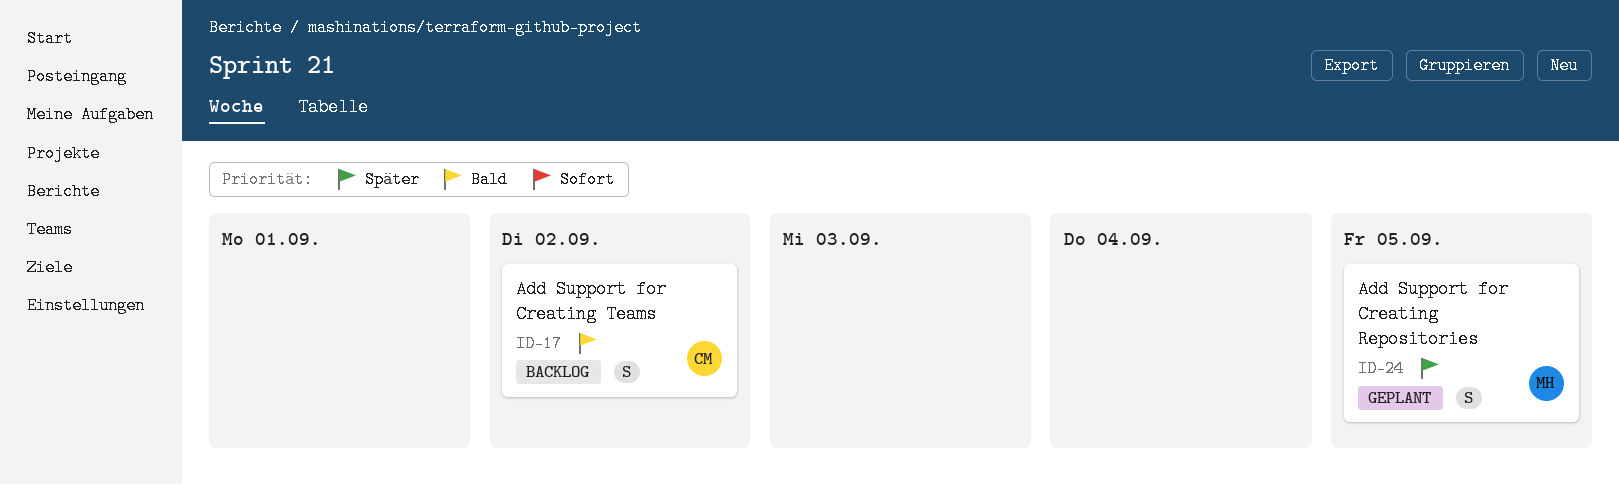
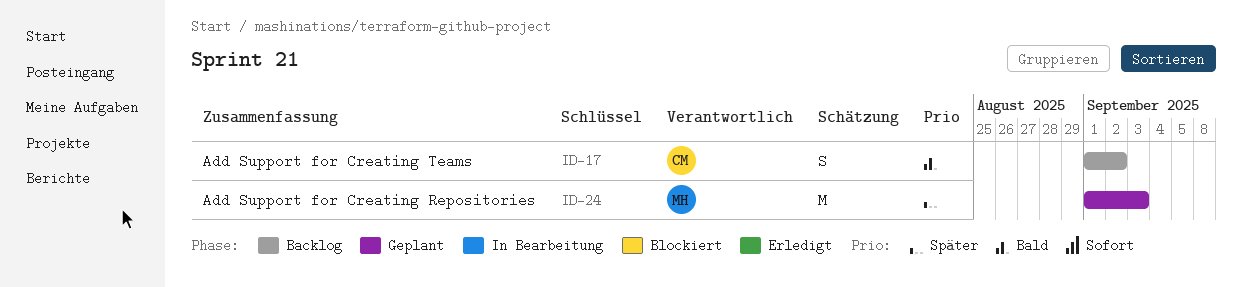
ID-24, estimate: S -> M
ID-24, due: Sep 5 -> Sep 3

